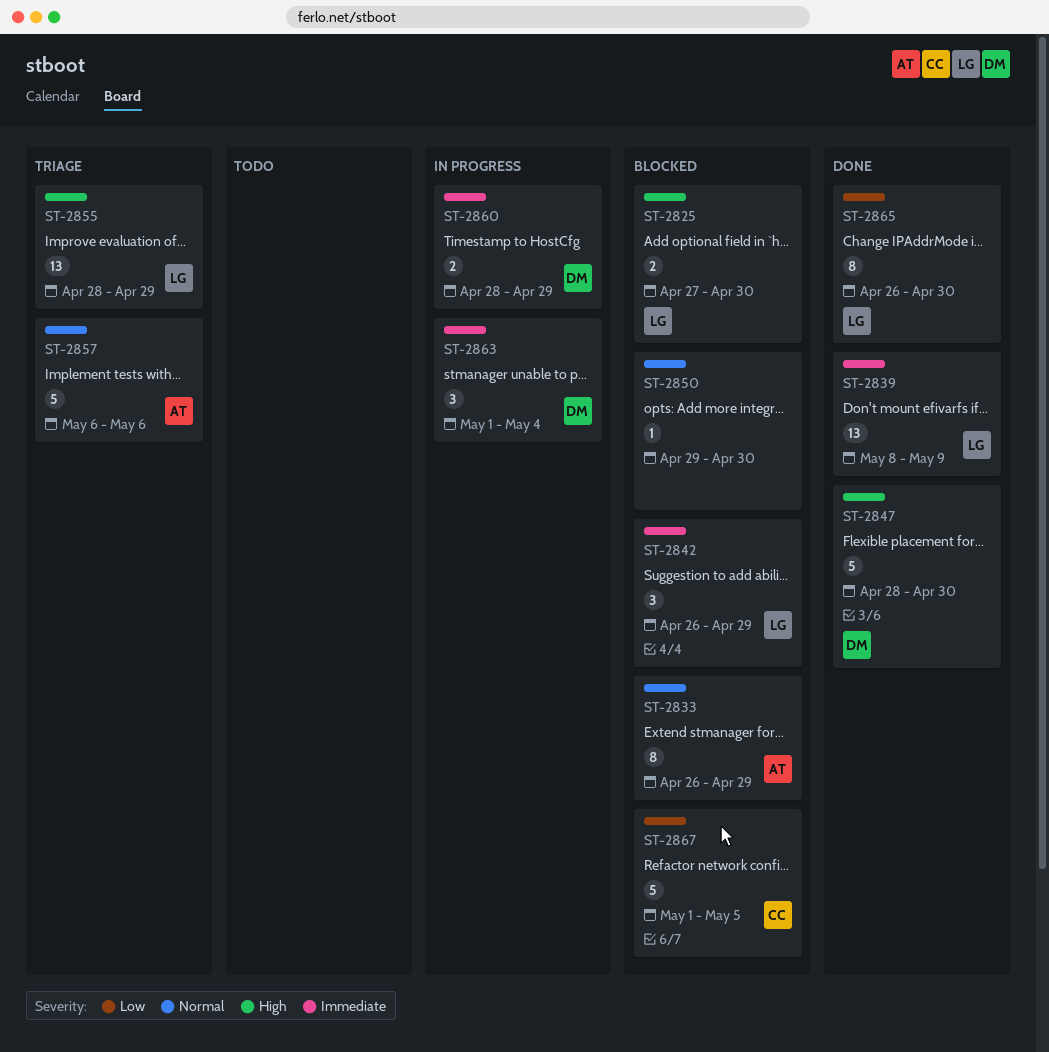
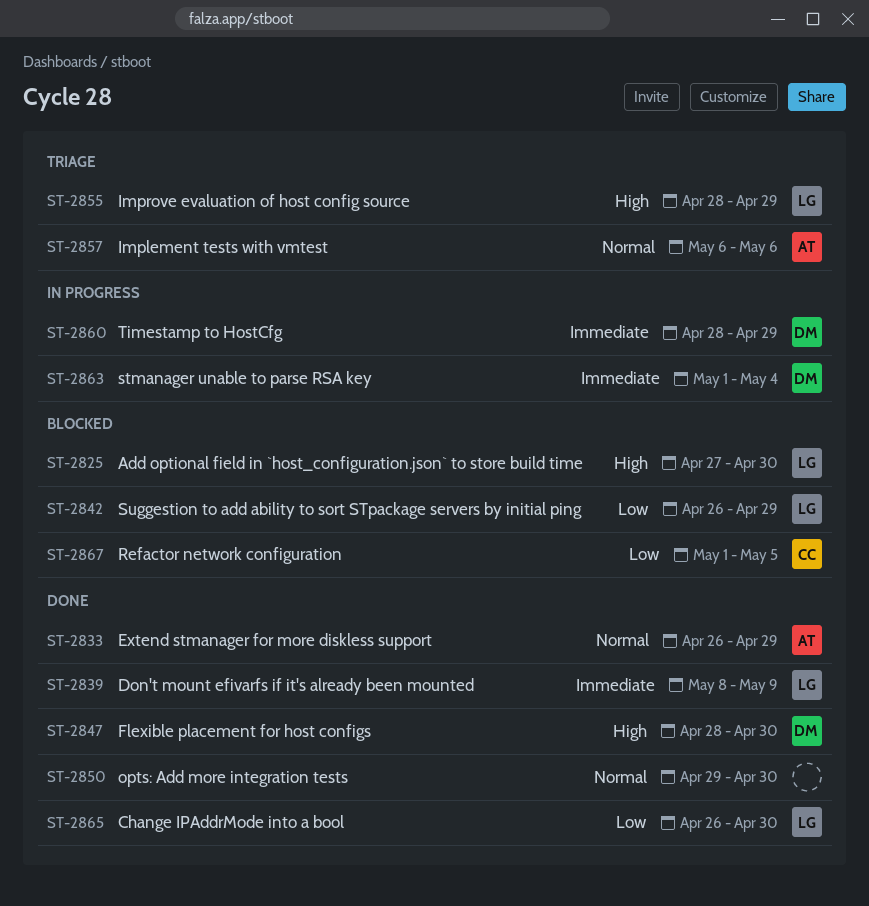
ST-2833, status: Blocked -> Done
ST-2842, priority: Immediate -> Low
ST-2850, status: Blocked -> Done

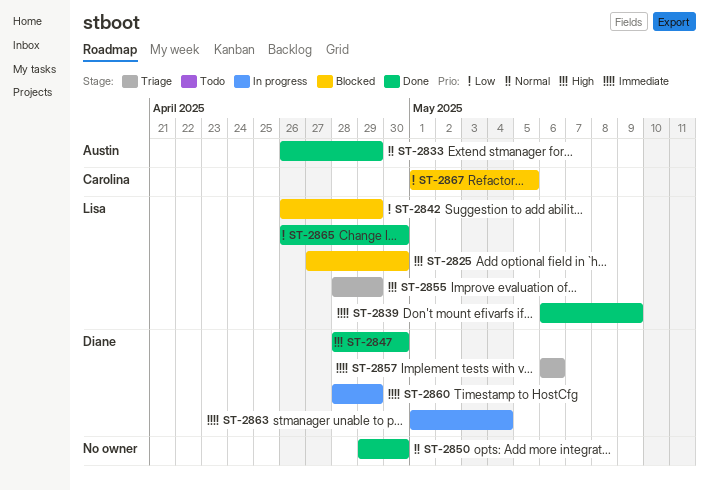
ST-2839, start: May 8 -> May 6
ST-2857, owner: Austin -> Diane
ST-2857, priority: Normal -> Immediate

